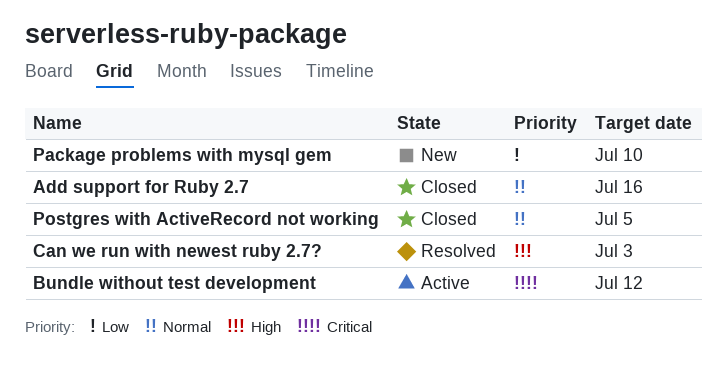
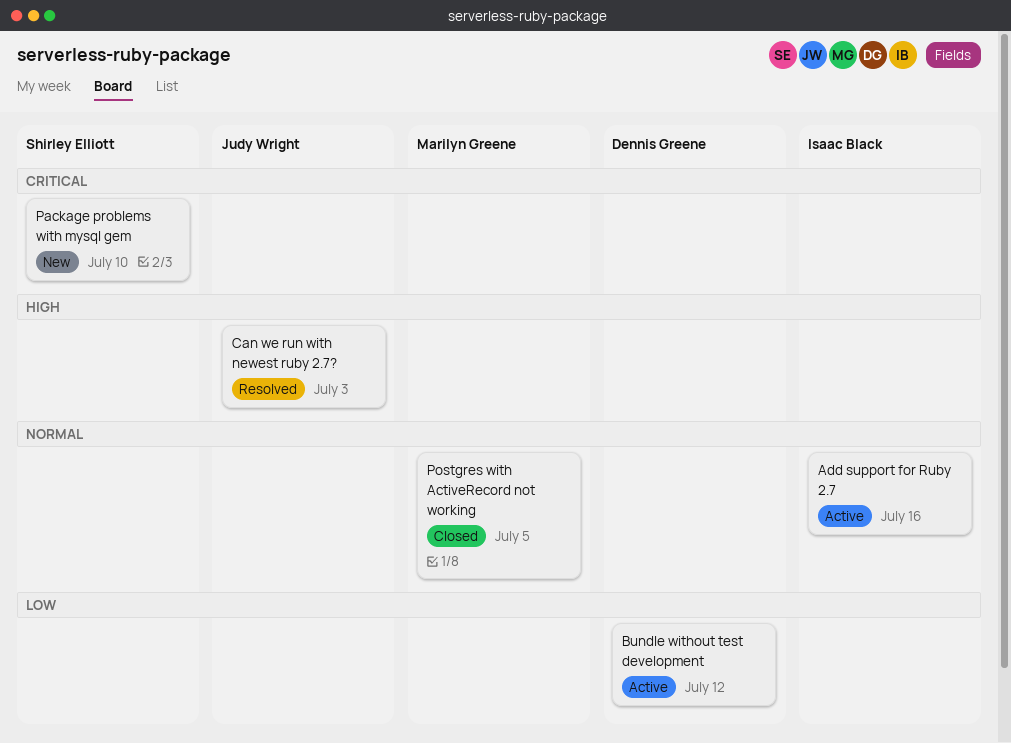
Add support for Ruby 2.7, status: Closed -> Active
Bundle without test development, priority: Critical -> Low
Package problems with mysql gem, priority: Low -> Critical

